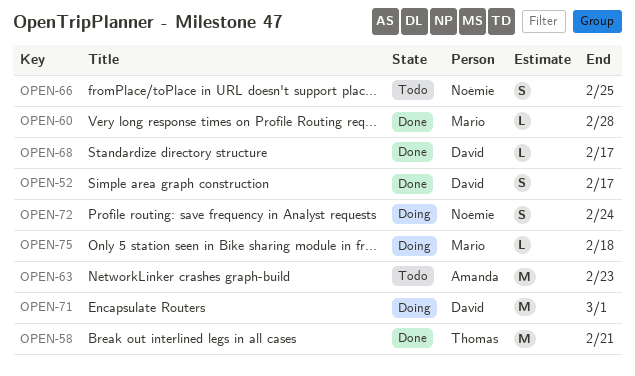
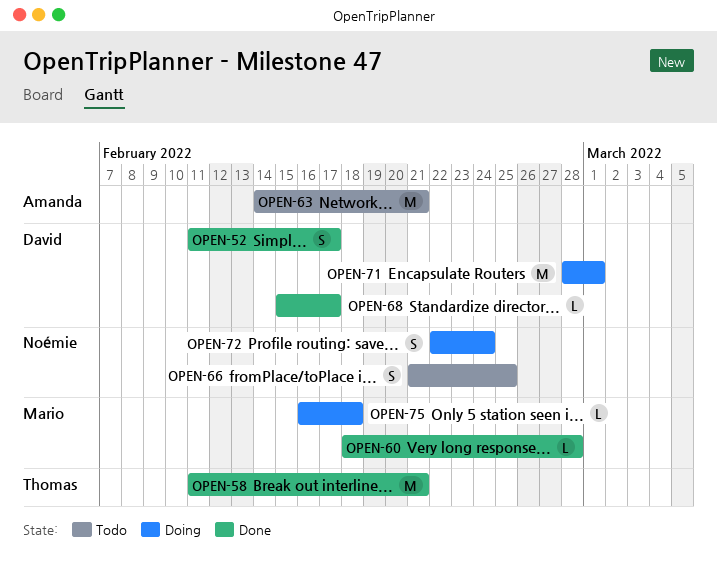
OPEN-63, due: Feb 23 -> Feb 21

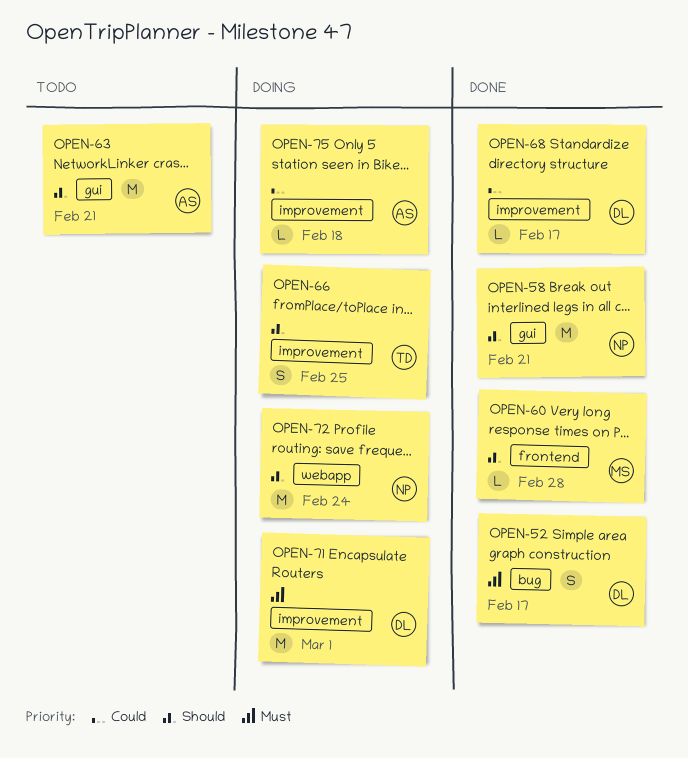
OPEN-58, owner: Thomas -> Noémie
OPEN-66, status: Todo -> Doing
OPEN-66, owner: Noémie -> Thomas
OPEN-72, estimate: S -> M
OPEN-75, owner: Mario -> Amanda

